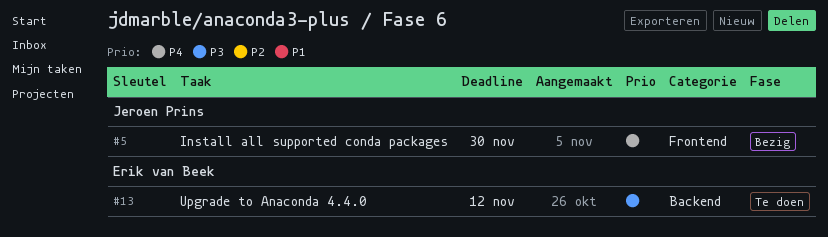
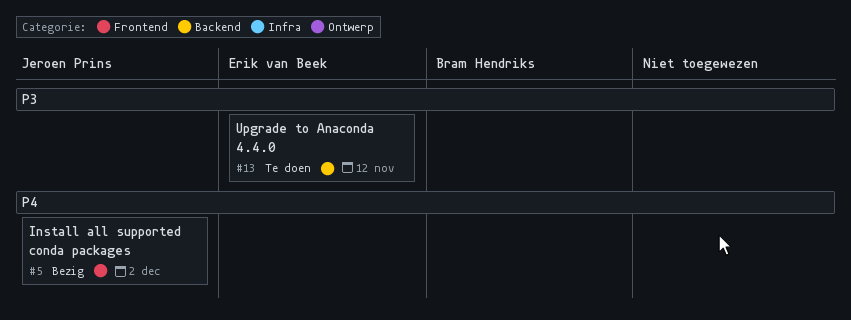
#5, due: Nov 30 -> Dec 2

